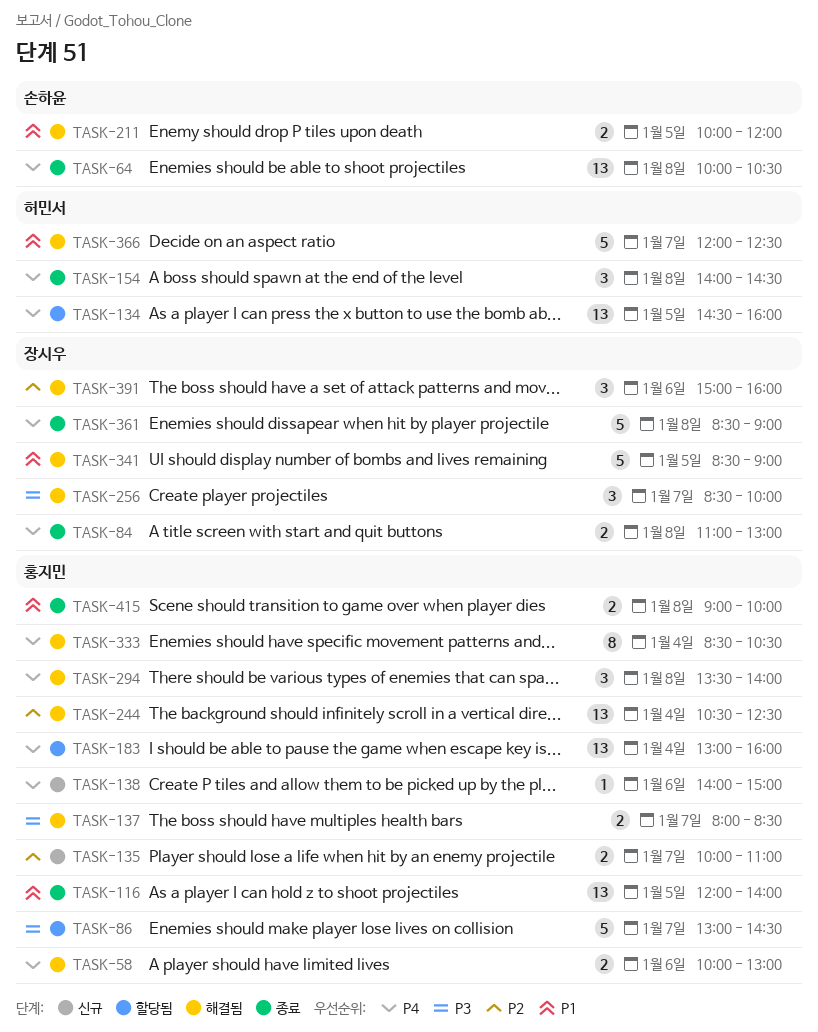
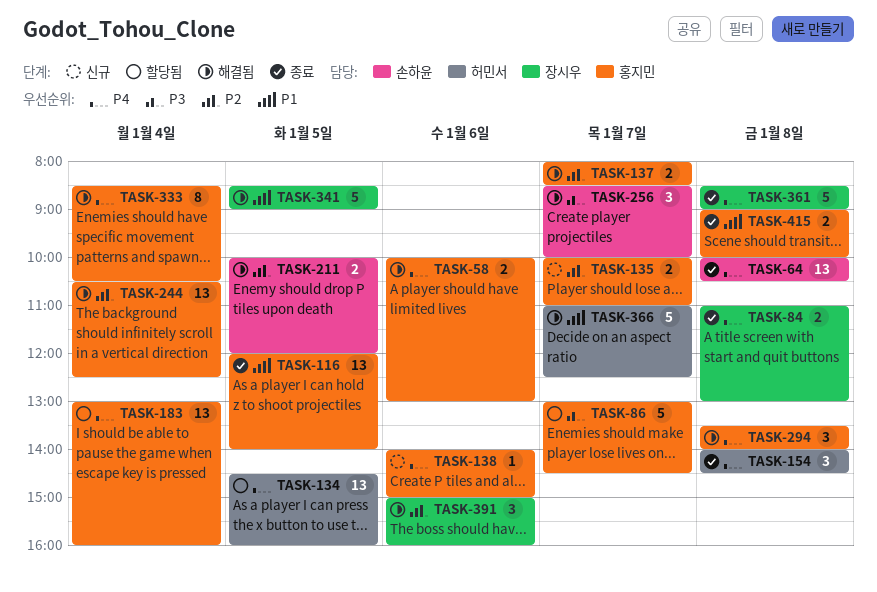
TASK-137, priority: P3 -> P2
TASK-211, priority: P1 -> P2
TASK-256, owner: 장시우 -> 손하윤
TASK-366, begins: 12:00 -> 11:00

